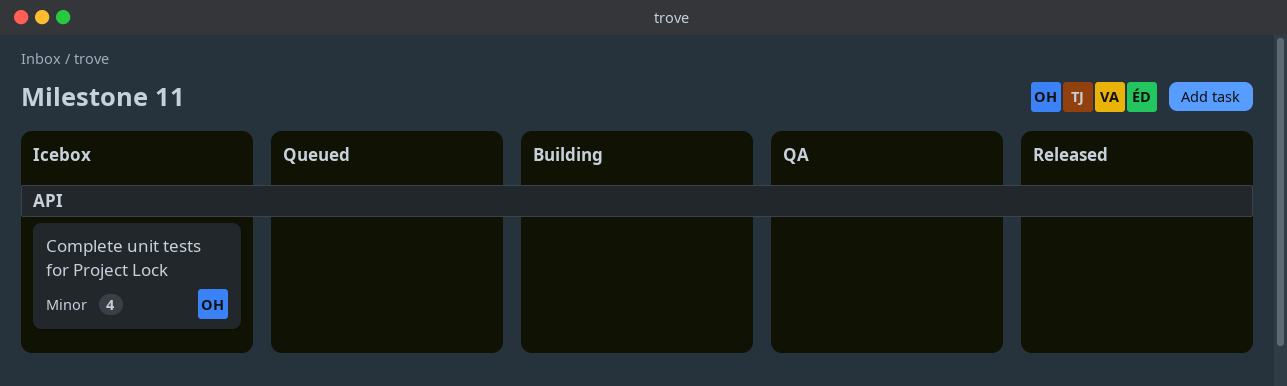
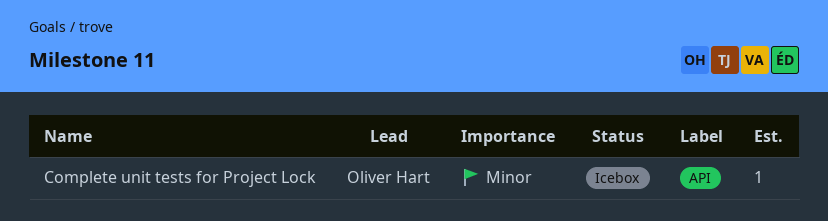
Complete unit tests for Project Lock, estimate: 4 -> 1

